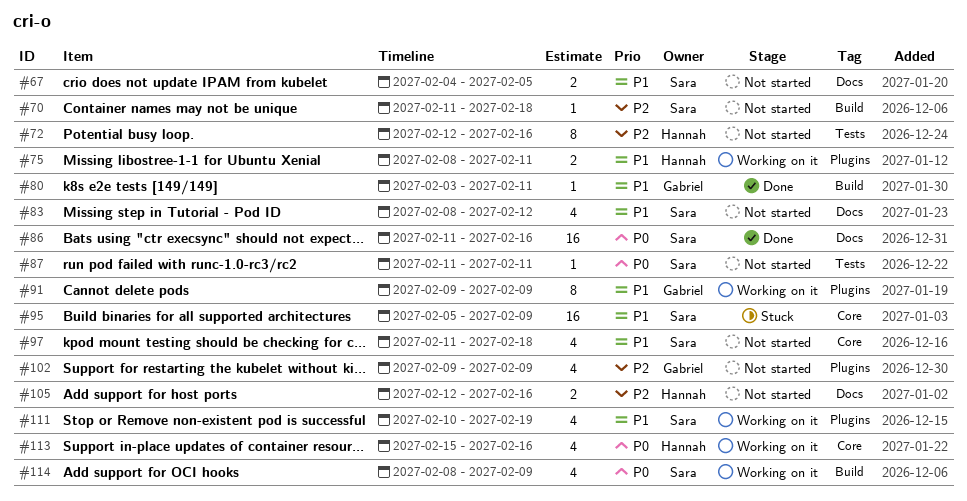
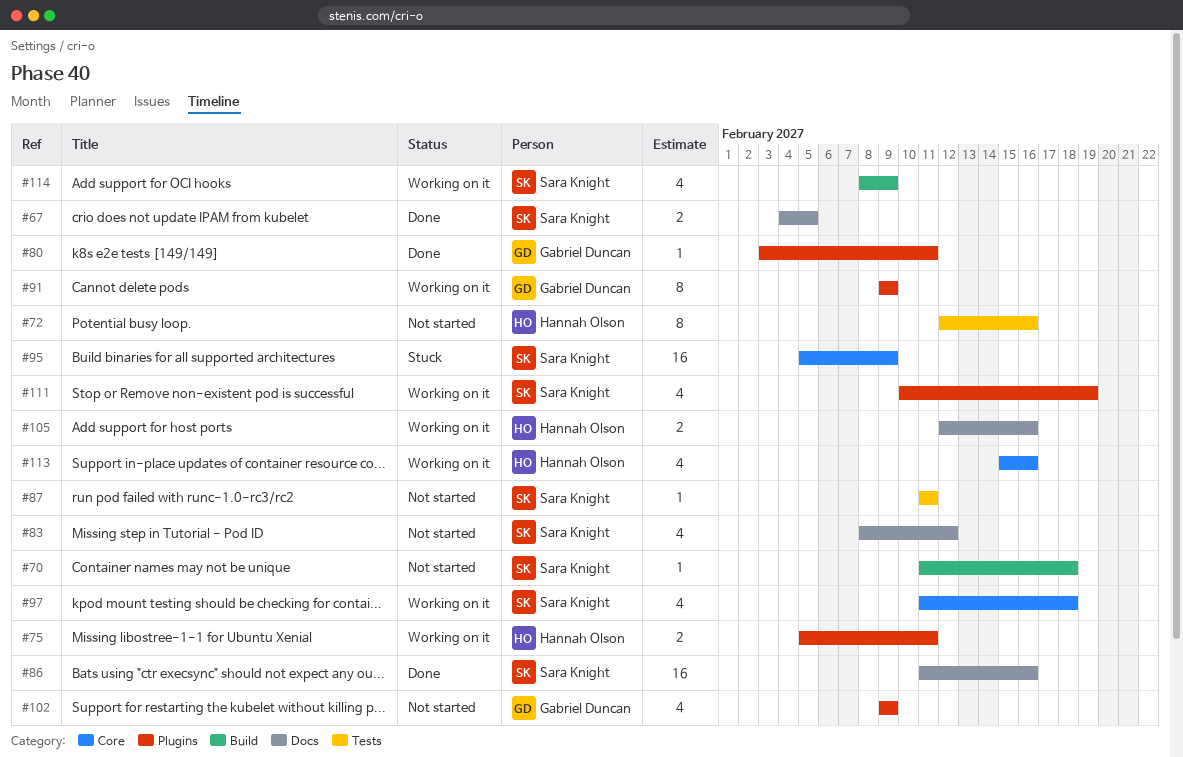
#67, status: Not started -> Done
#75, start: Feb 8 -> Feb 5
#80, label: Build -> Plugins
#97, status: Not started -> Working on it
#105, status: Not started -> Working on it

